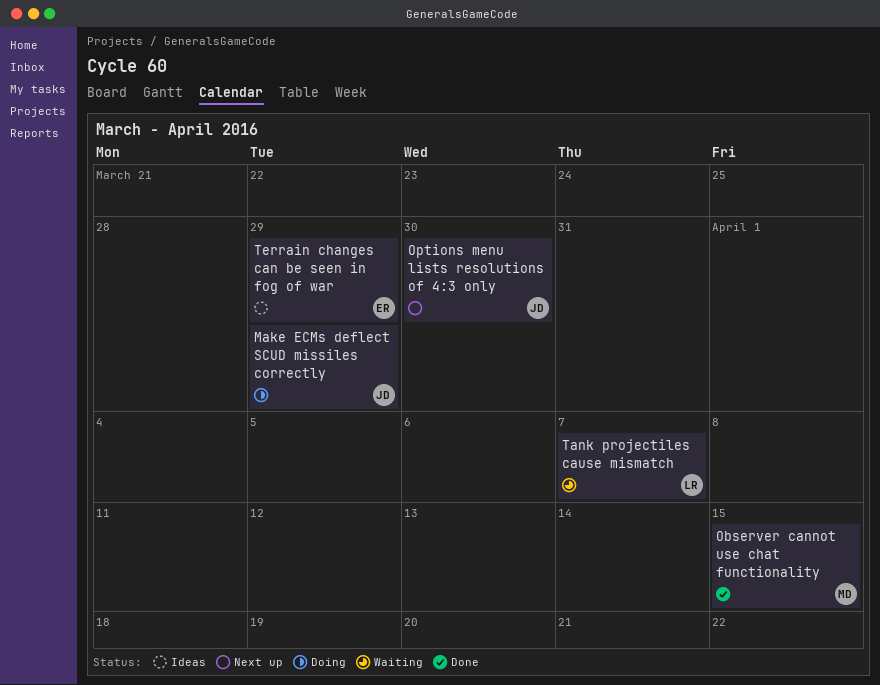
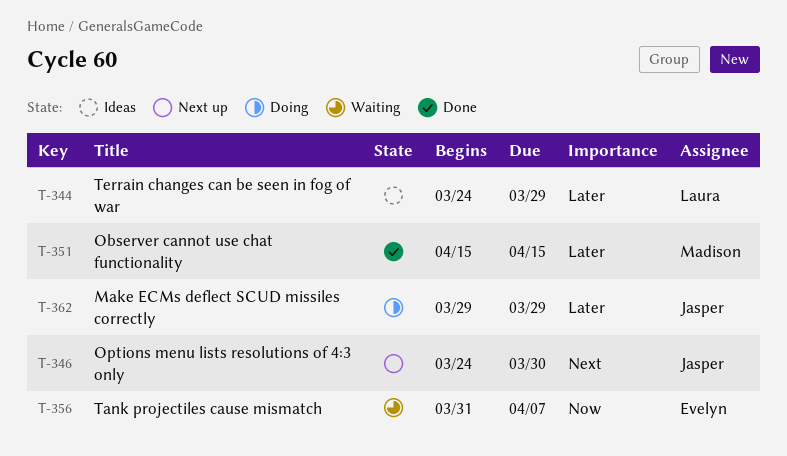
Tank projectiles cause mismatch, owner: Laura -> Evelyn
Terrain changes can be seen in fog of war, owner: Evelyn -> Laura

